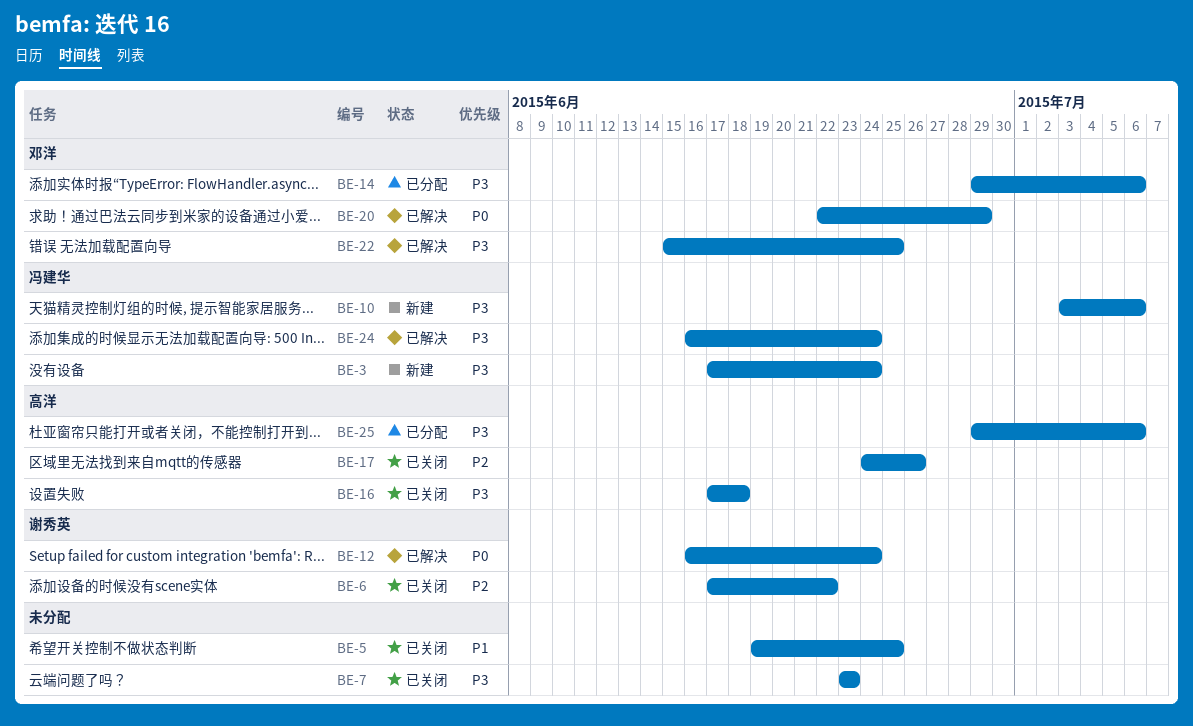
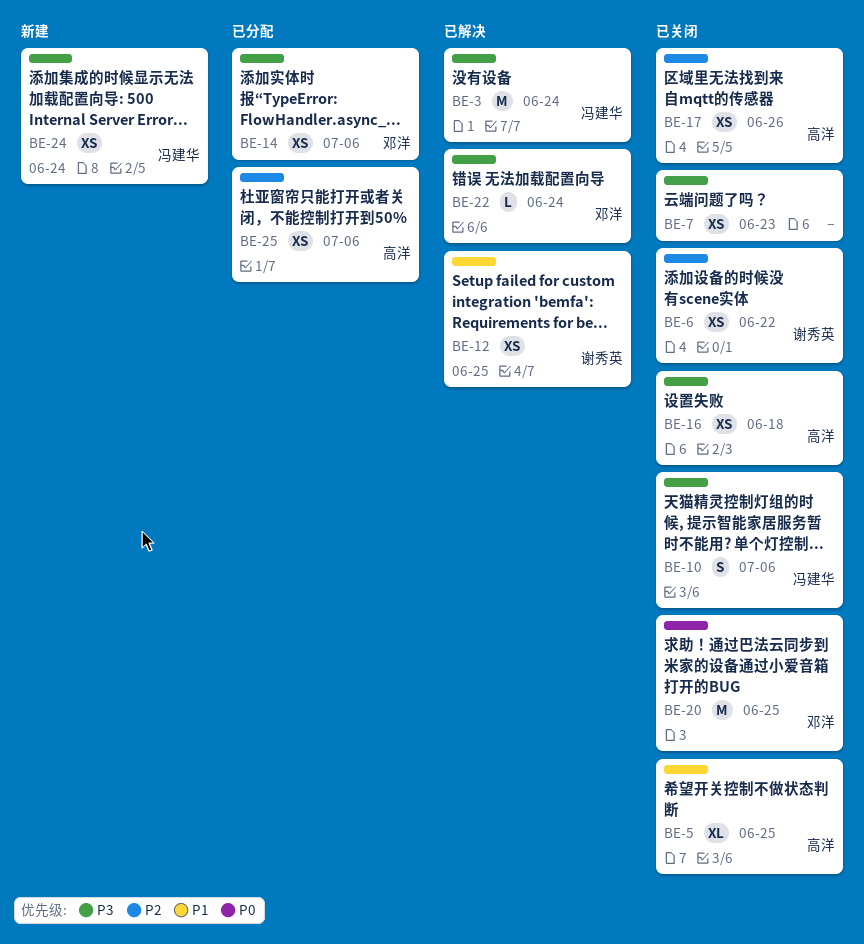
BE-3, status: 新建 -> 已解决
BE-5, owner: none -> 高洋
BE-10, status: 新建 -> 已关闭
BE-12, priority: P0 -> P1
BE-12, due: Jun 24 -> Jun 25
BE-20, status: 已解决 -> 已关闭
BE-20, due: Jun 29 -> Jun 25
BE-22, due: Jun 25 -> Jun 24
BE-24, status: 已解决 -> 新建
BE-25, priority: P3 -> P2

